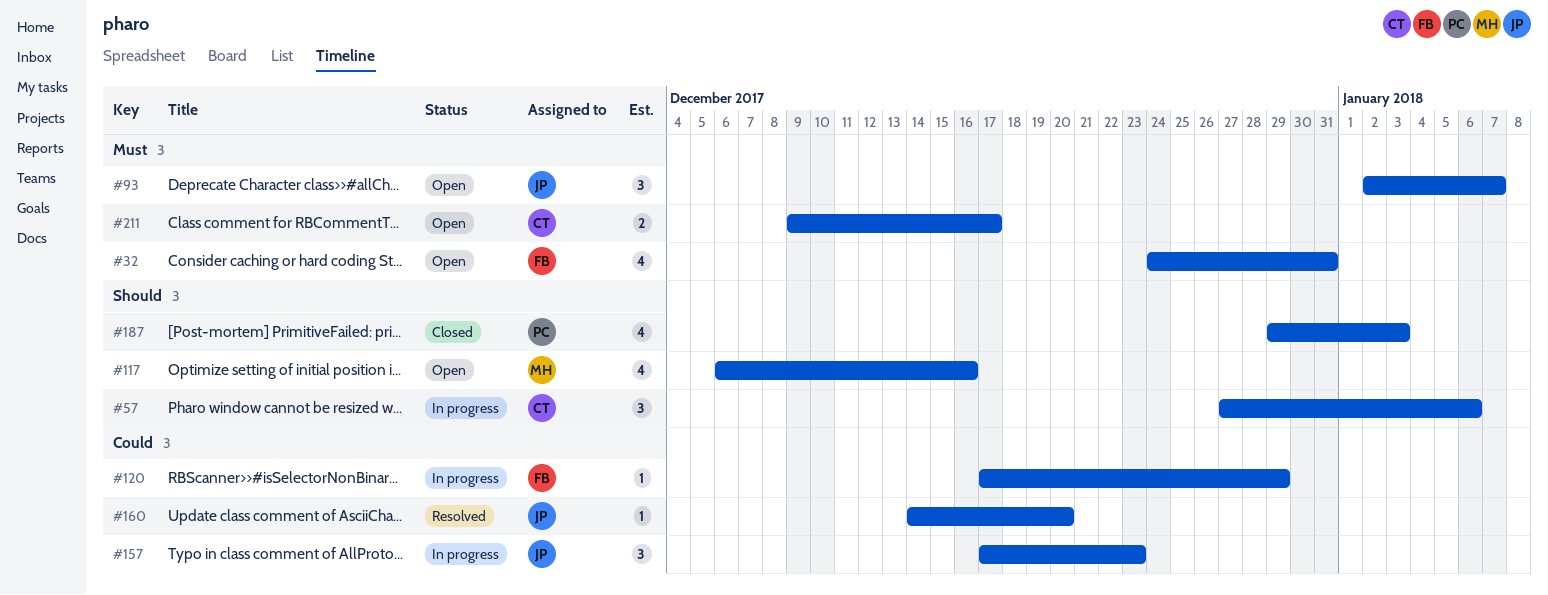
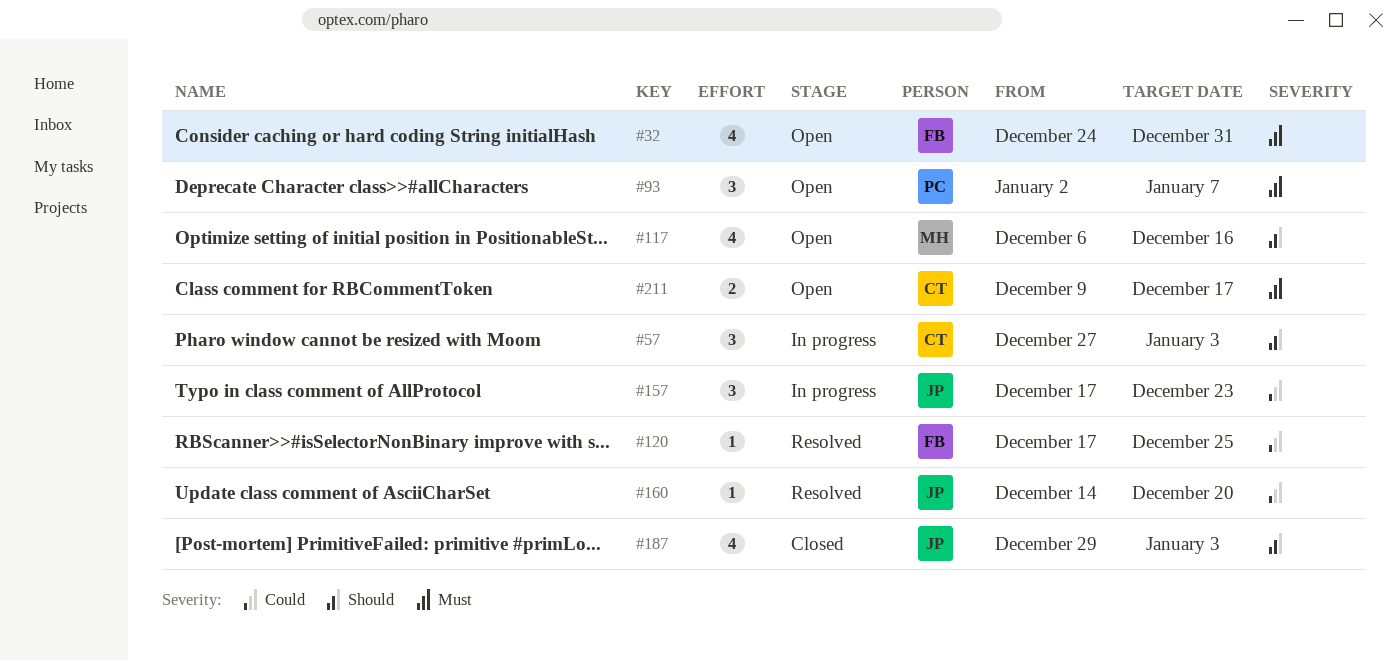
#57, due: Jan 6 -> Jan 3
#93, owner: JP -> PC
#120, status: In progress -> Resolved
#120, due: Dec 29 -> Dec 25
#187, owner: PC -> JP

